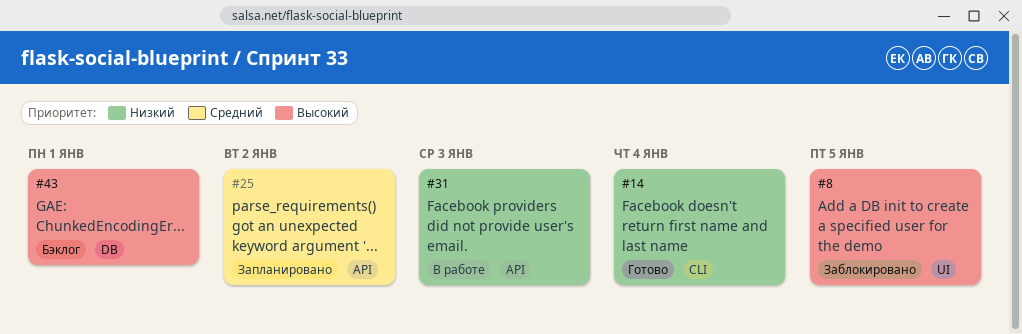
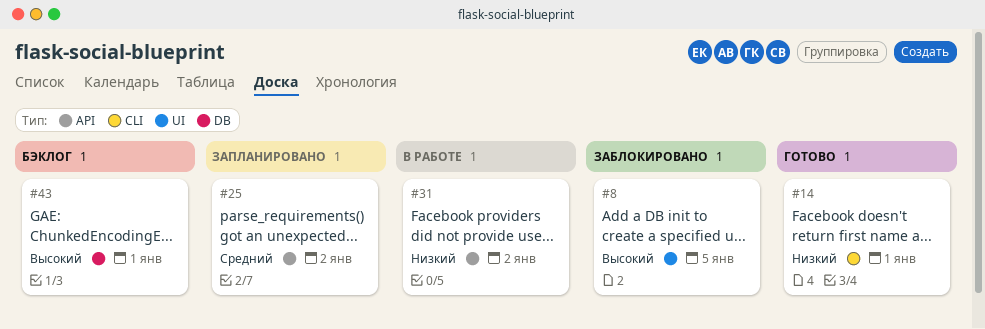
#14, due: Jan 4 -> Jan 1
#31, due: Jan 3 -> Jan 2

